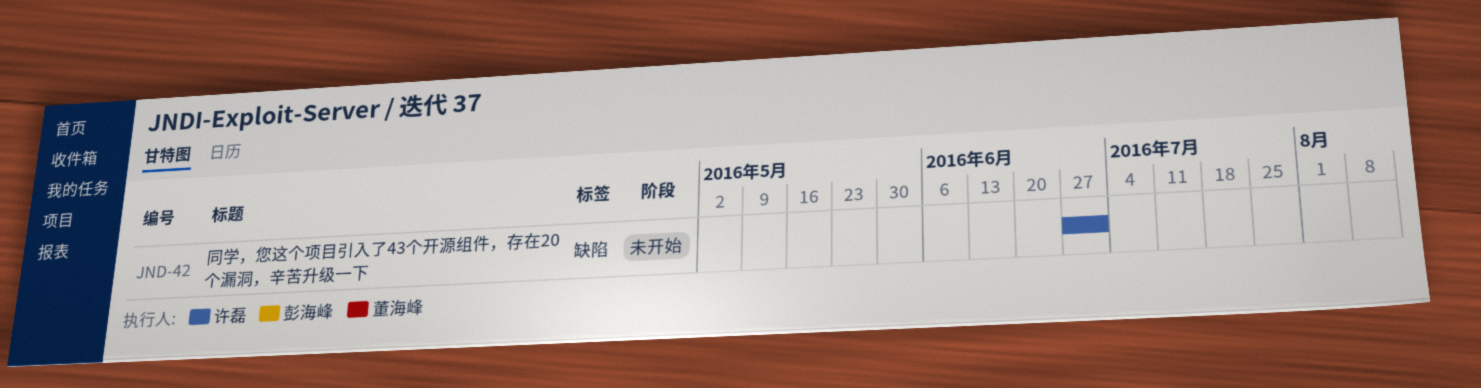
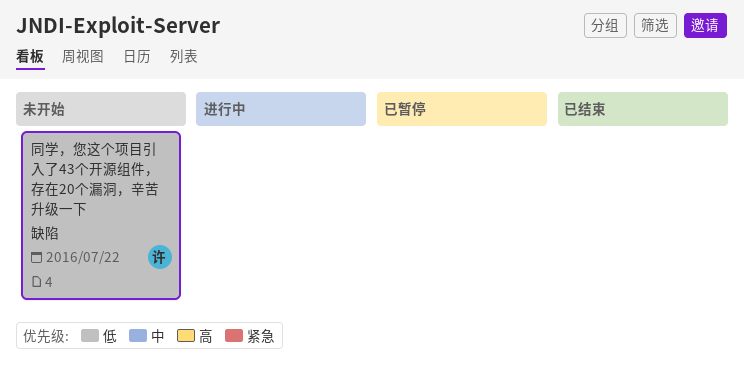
同学，您这个项目引入了43个开源组件，存在20个漏洞，辛苦升级一下, due: Jul 1 -> Jul 22

